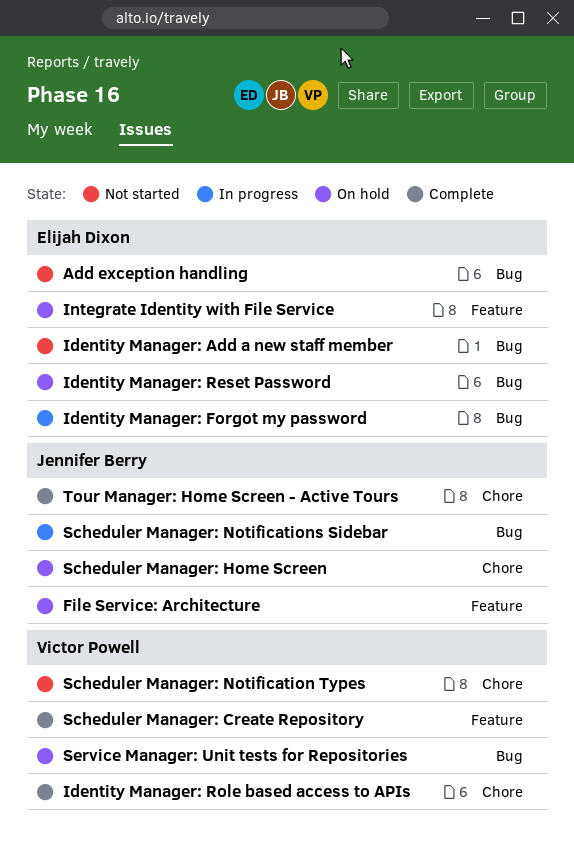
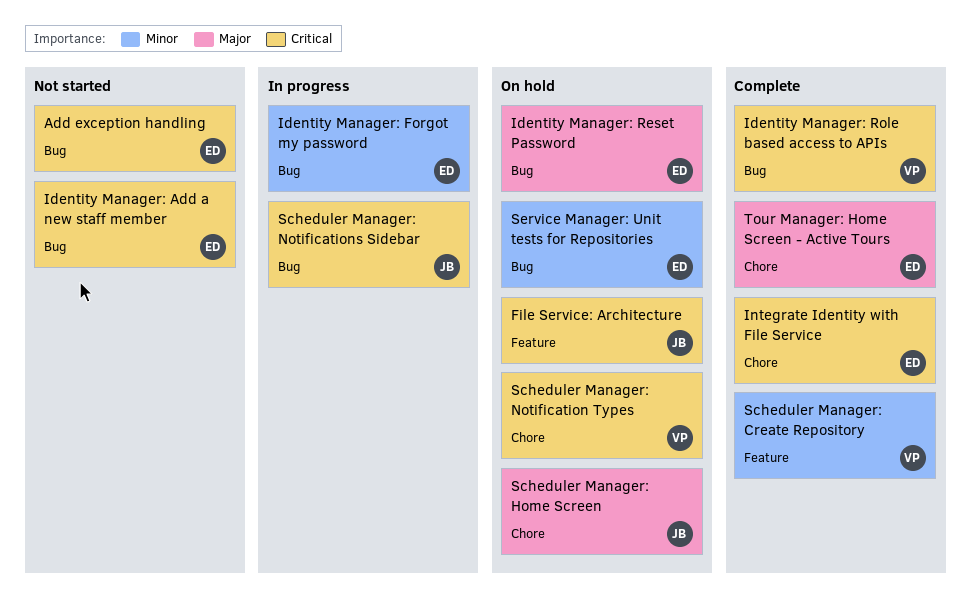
Identity Manager: Role based access to APIs, label: Chore -> Bug
Integrate Identity with File Service, status: On hold -> Complete
Integrate Identity with File Service, label: Feature -> Chore
Scheduler Manager: Notification Types, status: Not started -> On hold
Service Manager: Unit tests for Repositories, owner: Victor Powell -> Elijah Dixon
Tour Manager: Home Screen - Active Tours, owner: Jennifer Berry -> Elijah Dixon

